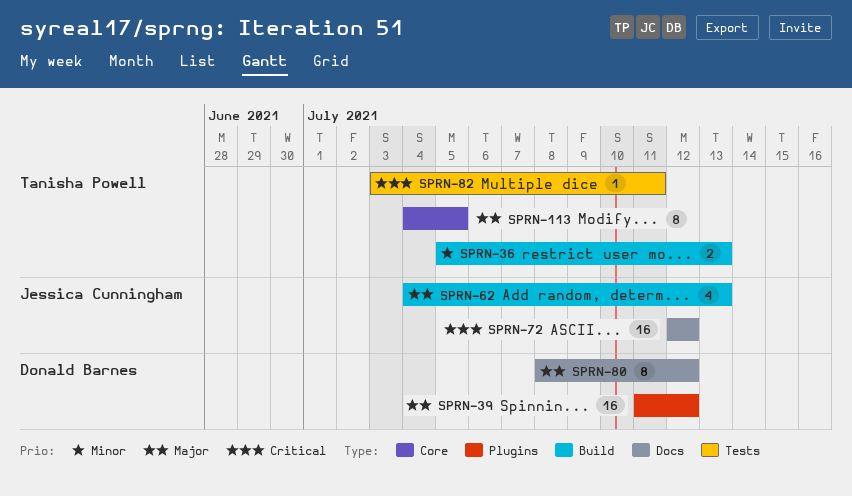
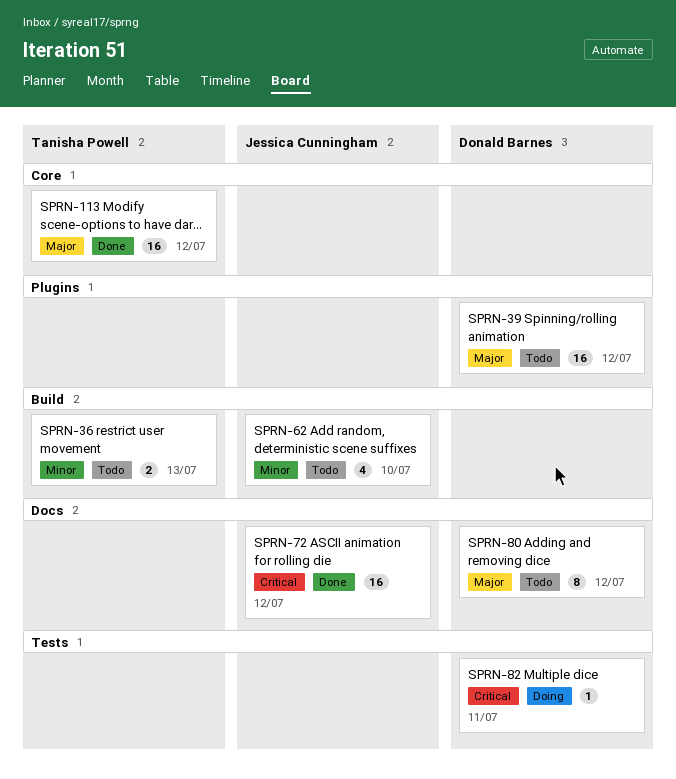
SPRN-62, priority: Major -> Minor
SPRN-62, due: Jul 13 -> Jul 10
SPRN-82, owner: Tanisha Powell -> Donald Barnes
SPRN-113, estimate: 8 -> 16
SPRN-113, due: Jul 5 -> Jul 12

